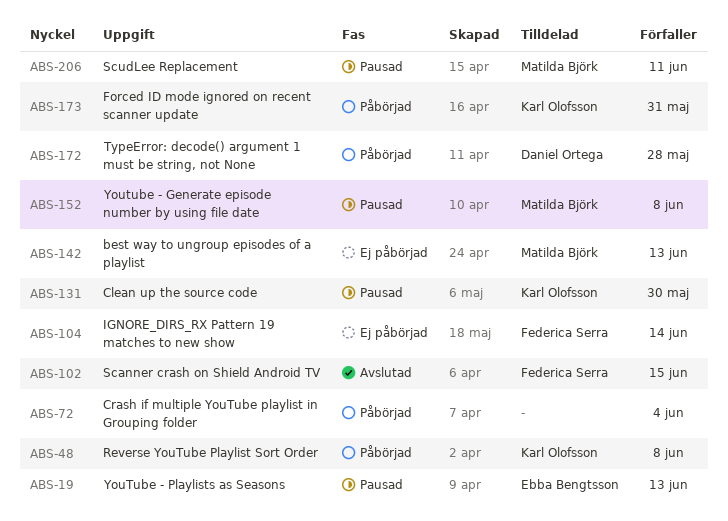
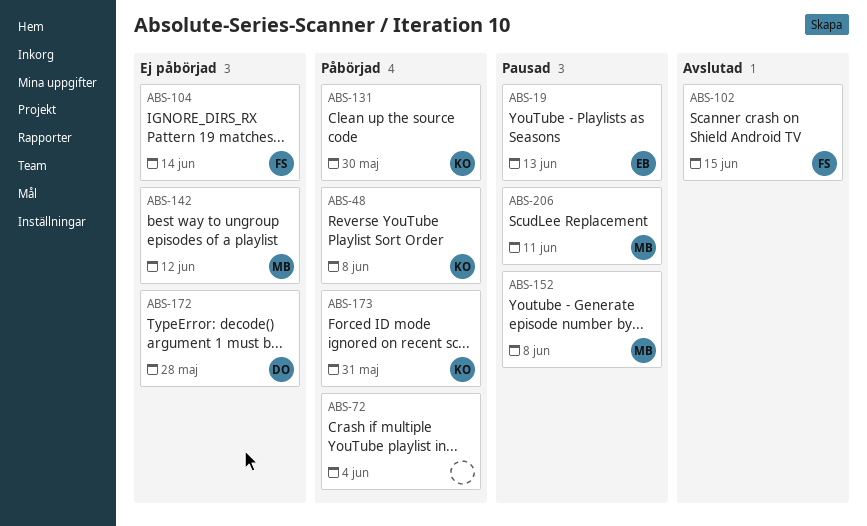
ABS-131, status: Pausad -> Påbörjad
ABS-142, due: Jun 13 -> Jun 12
ABS-172, status: Påbörjad -> Ej påbörjad

